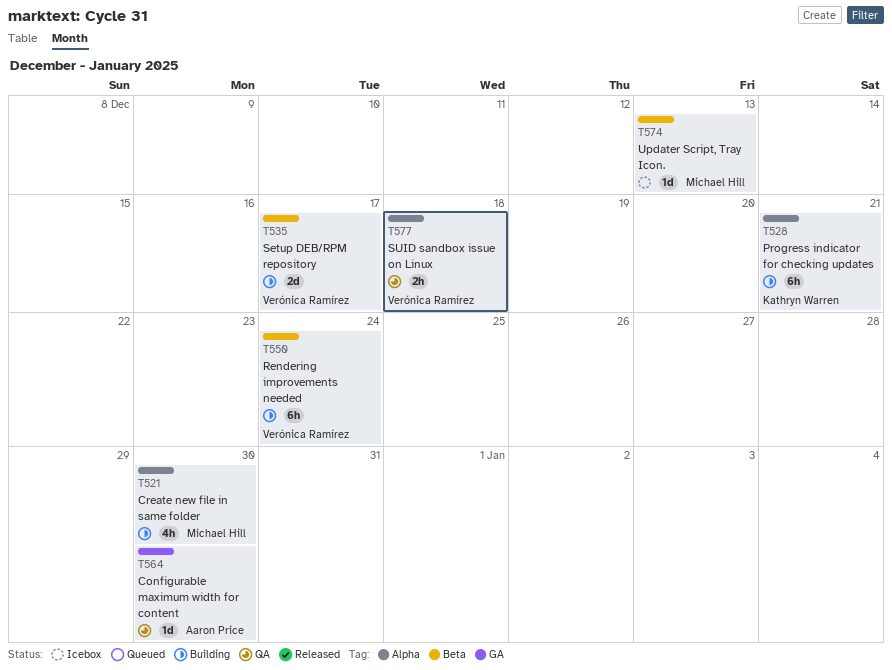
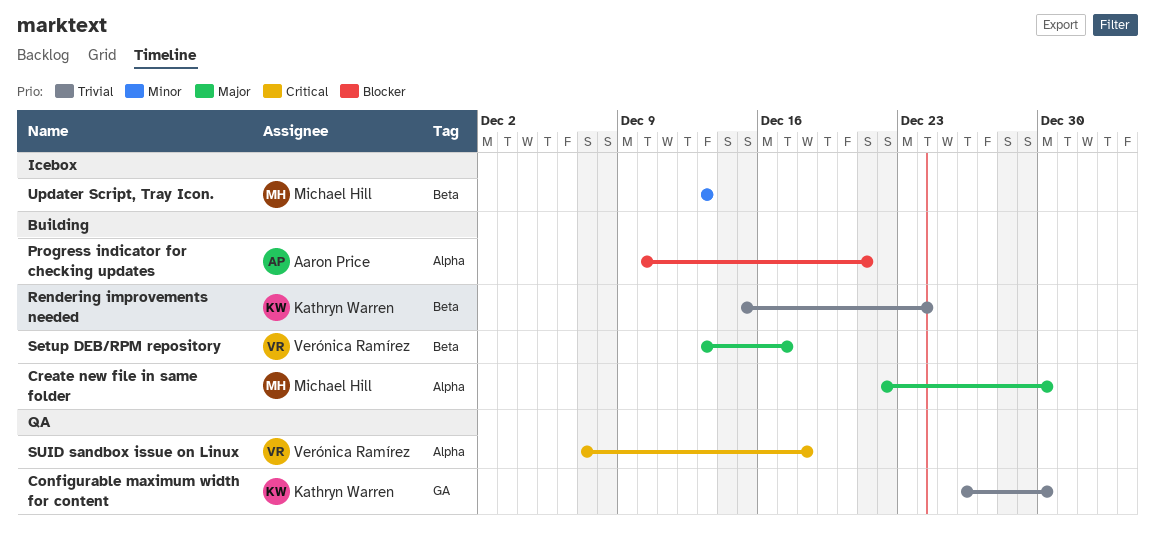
Configurable maximum width for content, owner: Aaron Price -> Kathryn Warren
Progress indicator for checking updates, owner: Kathryn Warren -> Aaron Price
Rendering improvements needed, owner: Verónica Ramírez -> Kathryn Warren

